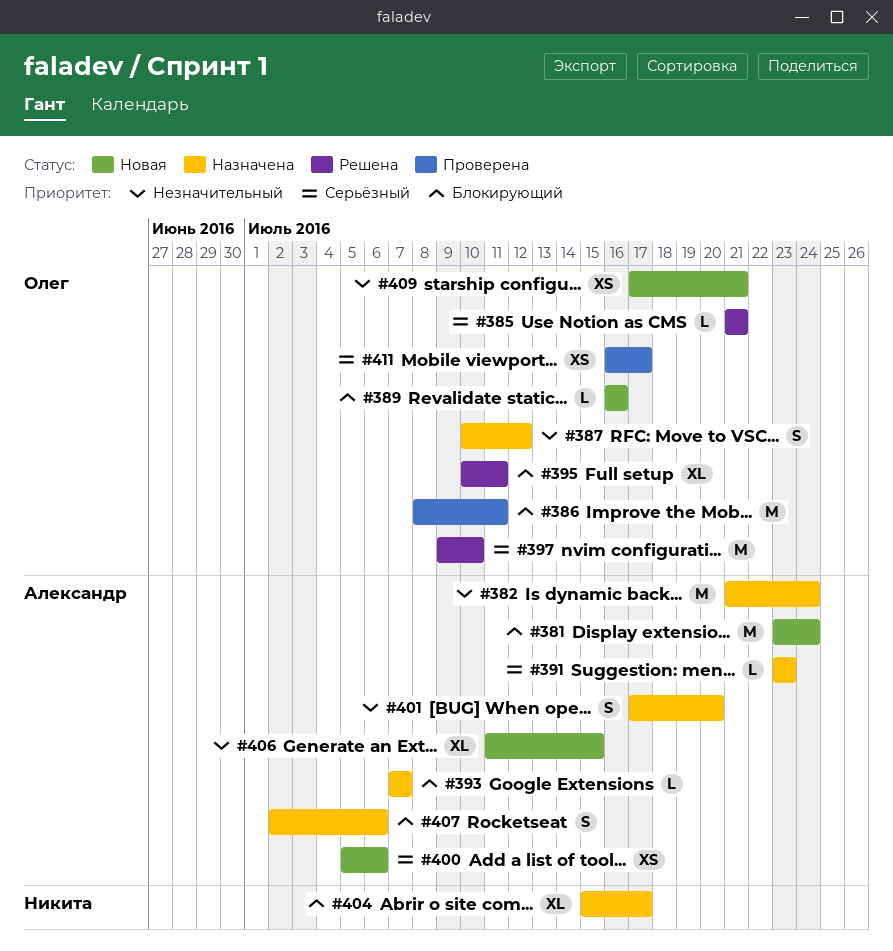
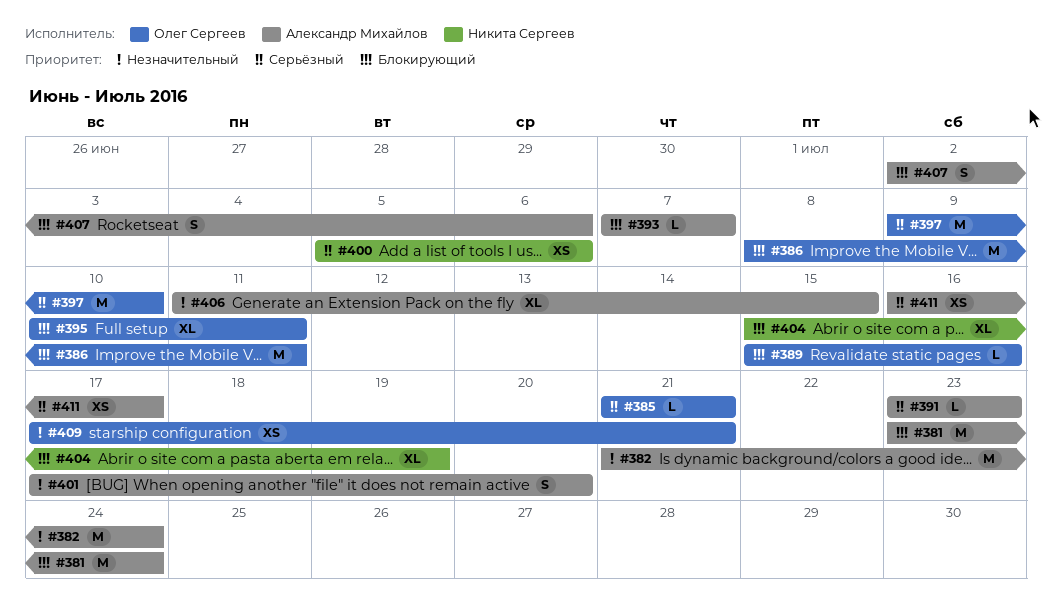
#387: present -> none
#389, start: Jul 16 -> Jul 15
#400, owner: Александр Михайлов -> Никита Сергеев
#404, due: Jul 17 -> Jul 19
#411, owner: Олег Сергеев -> Александр Михайлов

